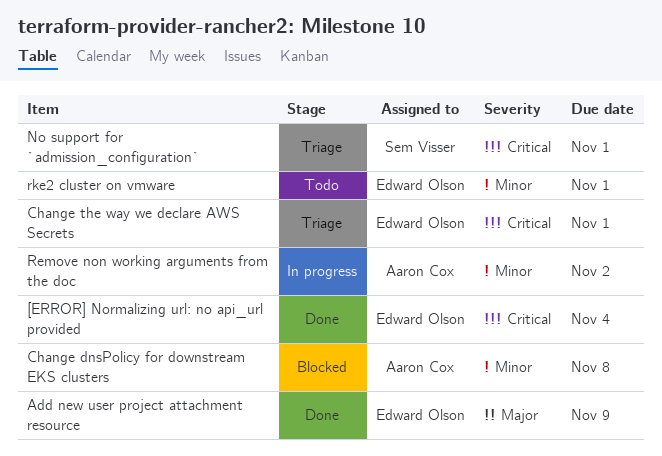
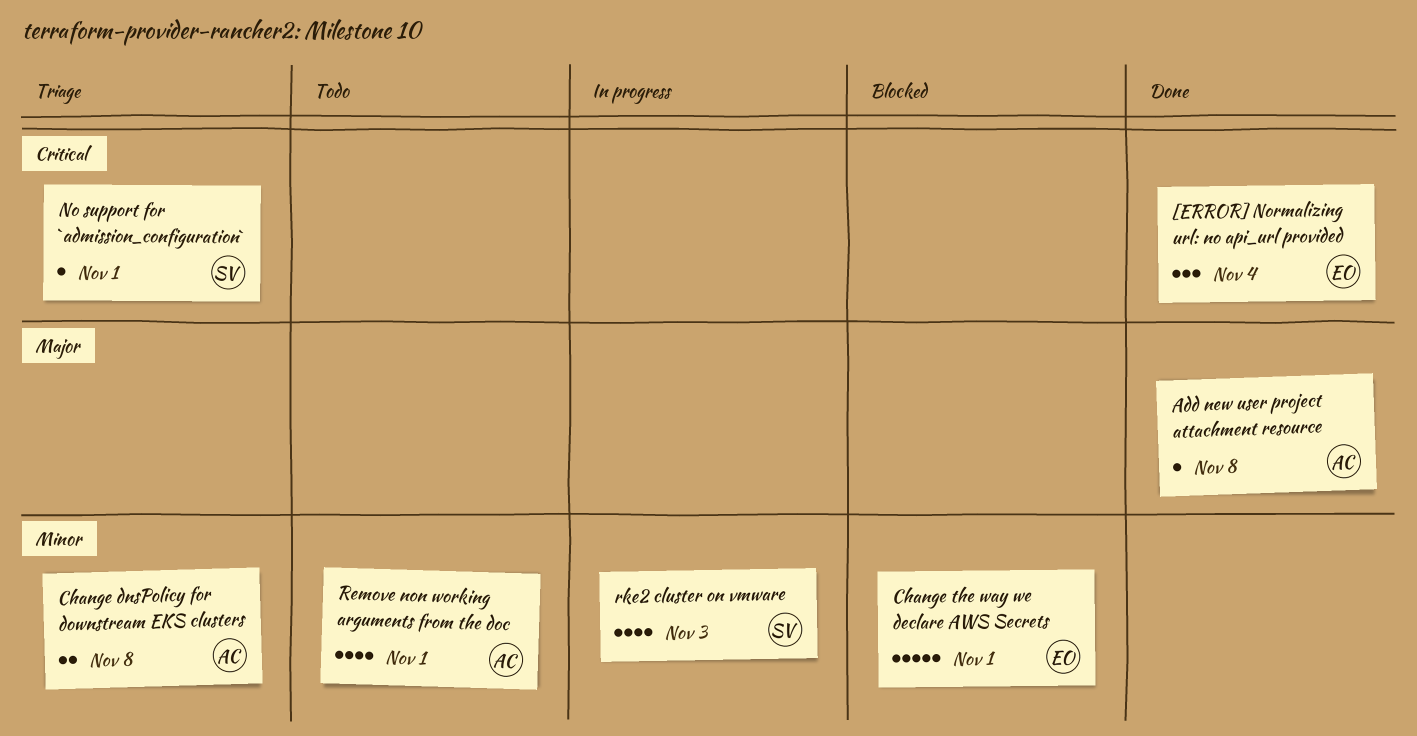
Add new user project attachment resource, owner: Edward Olson -> Aaron Cox
Add new user project attachment resource, due: Nov 9 -> Nov 8
Change dnsPolicy for downstream EKS clusters, status: Blocked -> Triage
Change the way we declare AWS Secrets, status: Triage -> Blocked
Change the way we declare AWS Secrets, priority: Critical -> Minor
Remove non working arguments from the doc, status: In progress -> Todo
Remove non working arguments from the doc, due: Nov 2 -> Nov 1
rke2 cluster on vmware, status: Todo -> In progress
rke2 cluster on vmware, owner: Edward Olson -> Sem Visser
rke2 cluster on vmware, due: Nov 1 -> Nov 3

